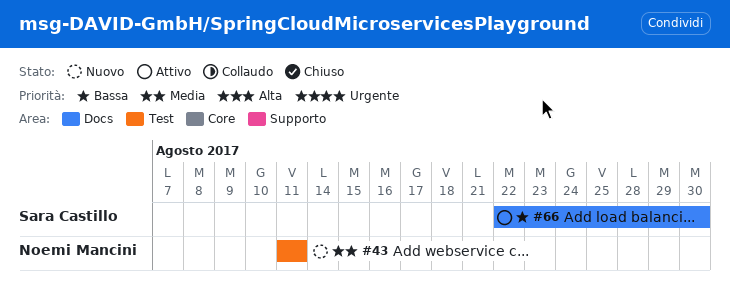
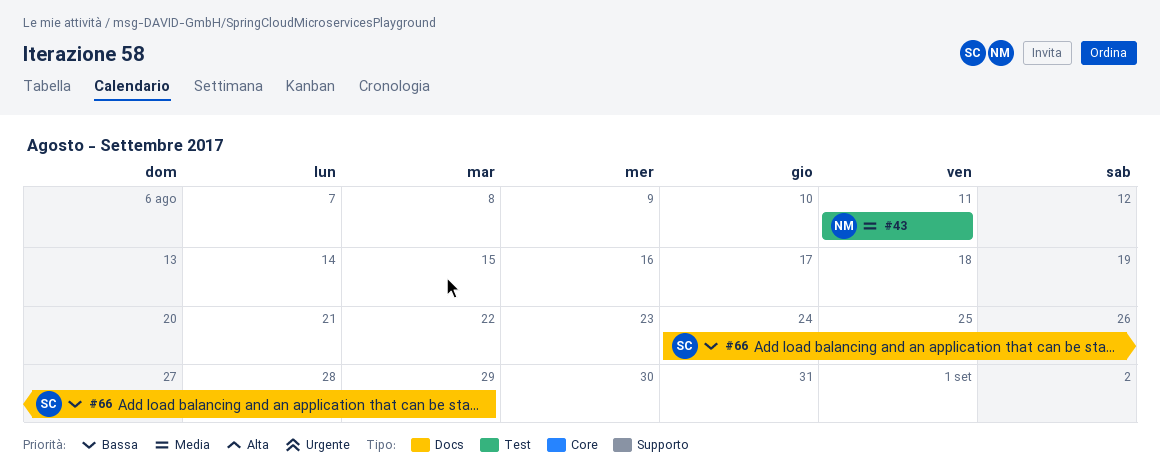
#66, start: Aug 22 -> Aug 24
#66, due: Aug 30 -> Aug 29

